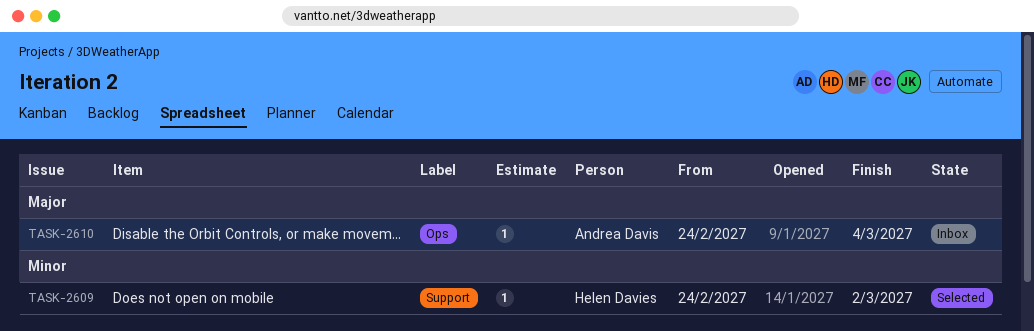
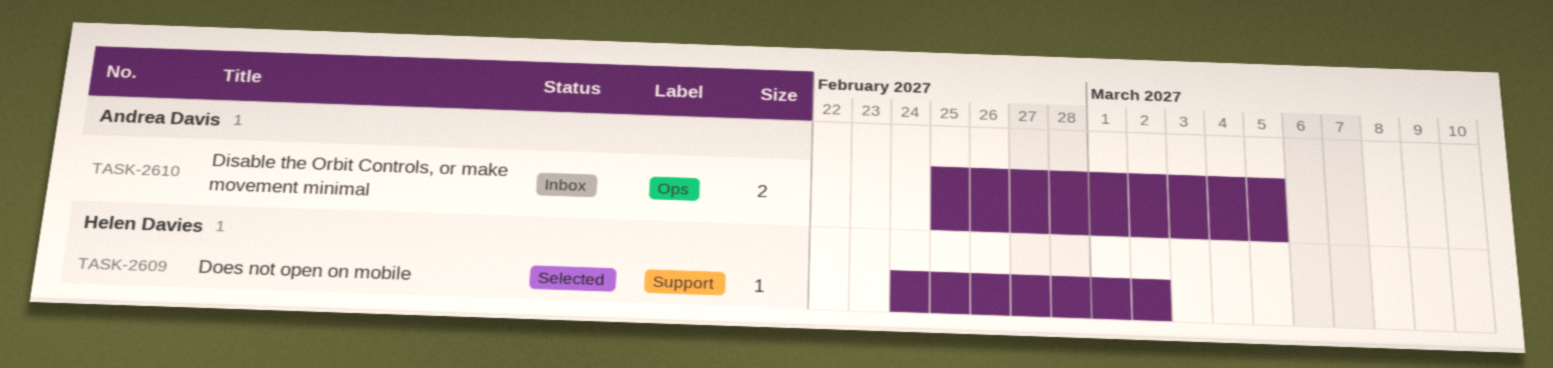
TASK-2610, estimate: 1 -> 2
TASK-2610, start: Feb 24 -> Feb 25
TASK-2610, due: Mar 4 -> Mar 5

